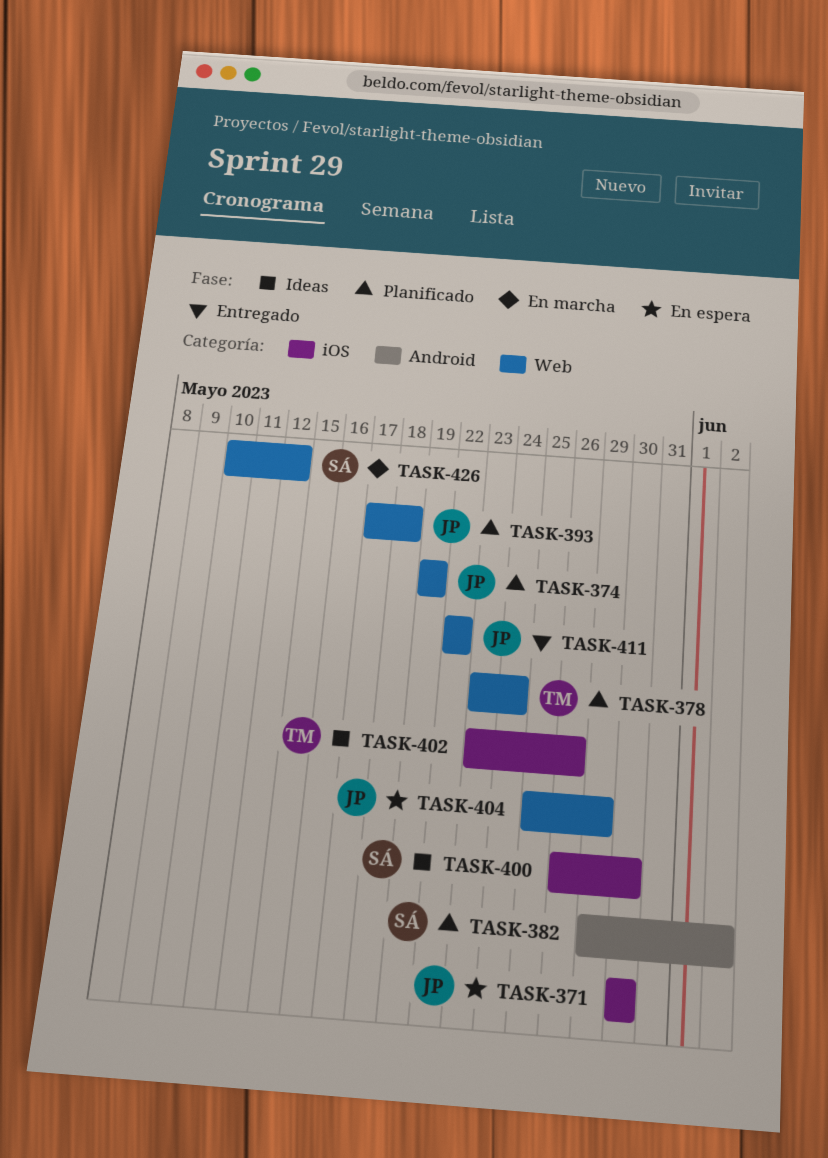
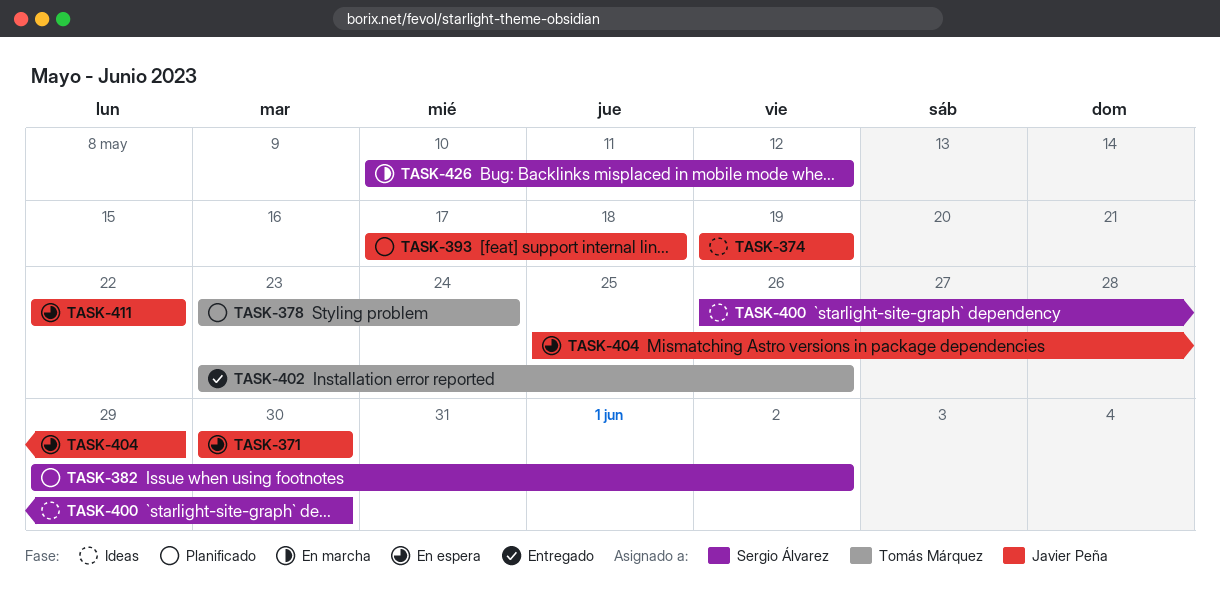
TASK-374, status: Planificado -> Ideas
TASK-402, status: Ideas -> Entregado
TASK-411, status: Entregado -> En espera

